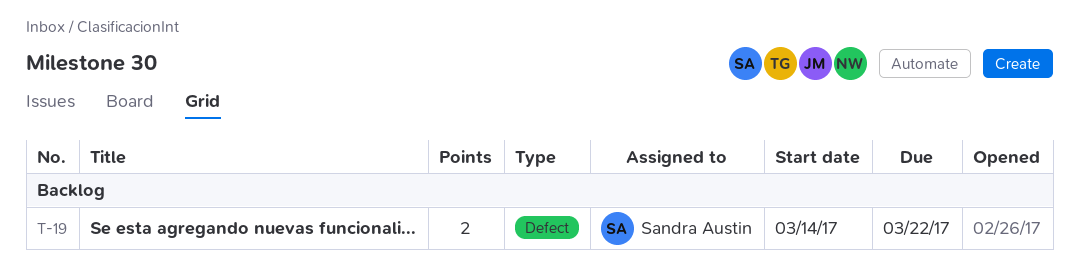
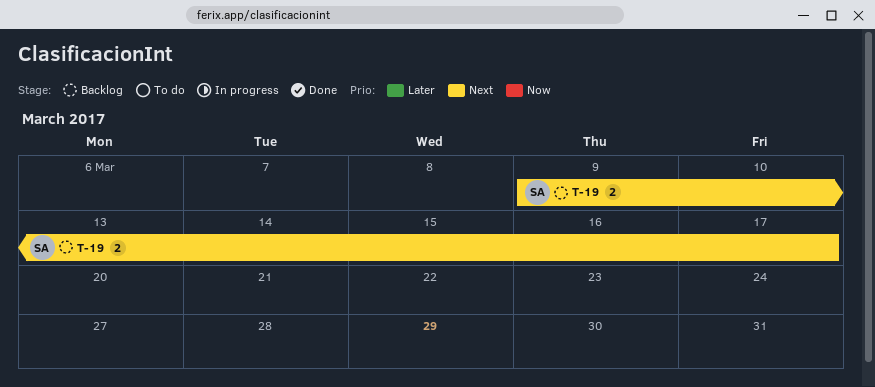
T-19, start: Mar 14 -> Mar 9
T-19, due: Mar 22 -> Mar 17

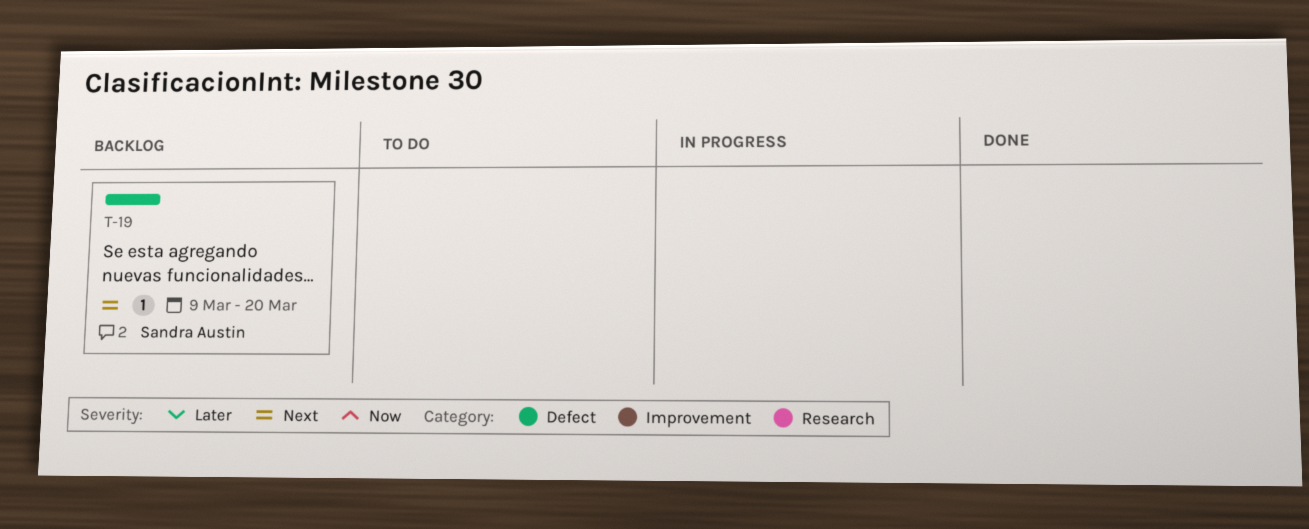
T-19, estimate: 2 -> 1
T-19, due: Mar 17 -> Mar 20

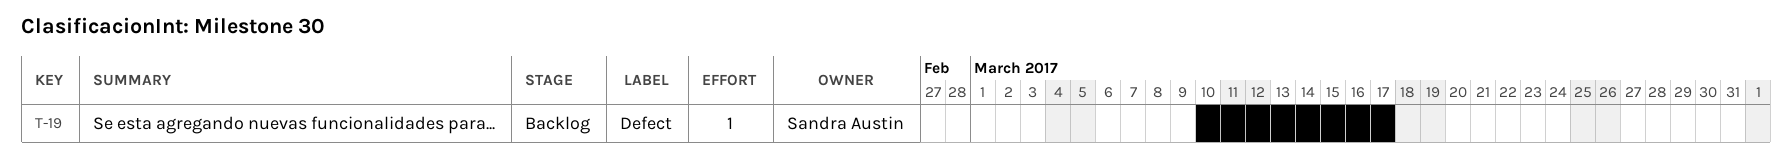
T-19, start: Mar 9 -> Mar 10
T-19, due: Mar 20 -> Mar 17

